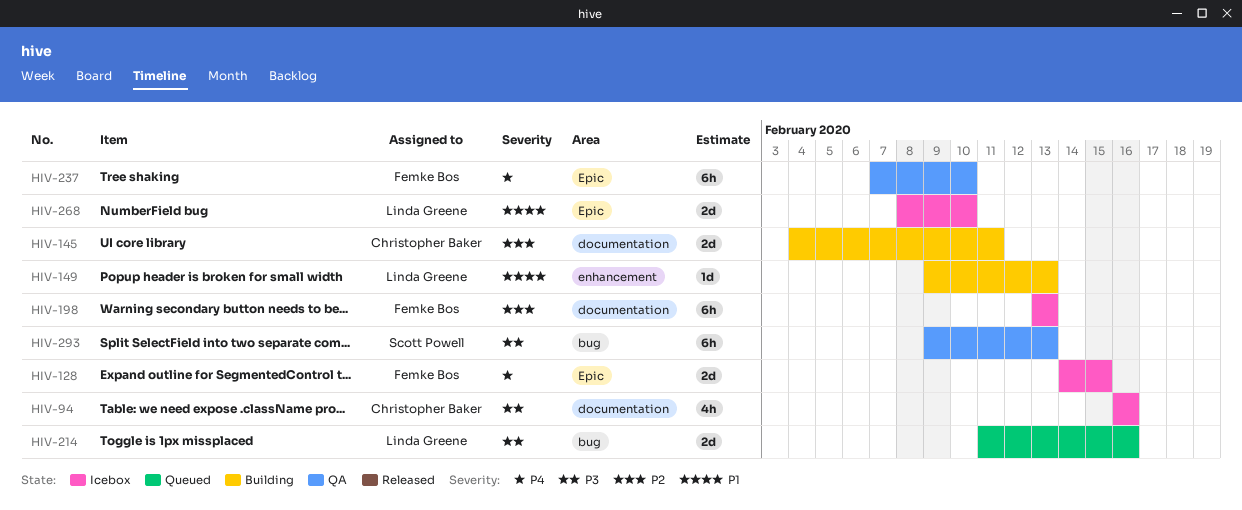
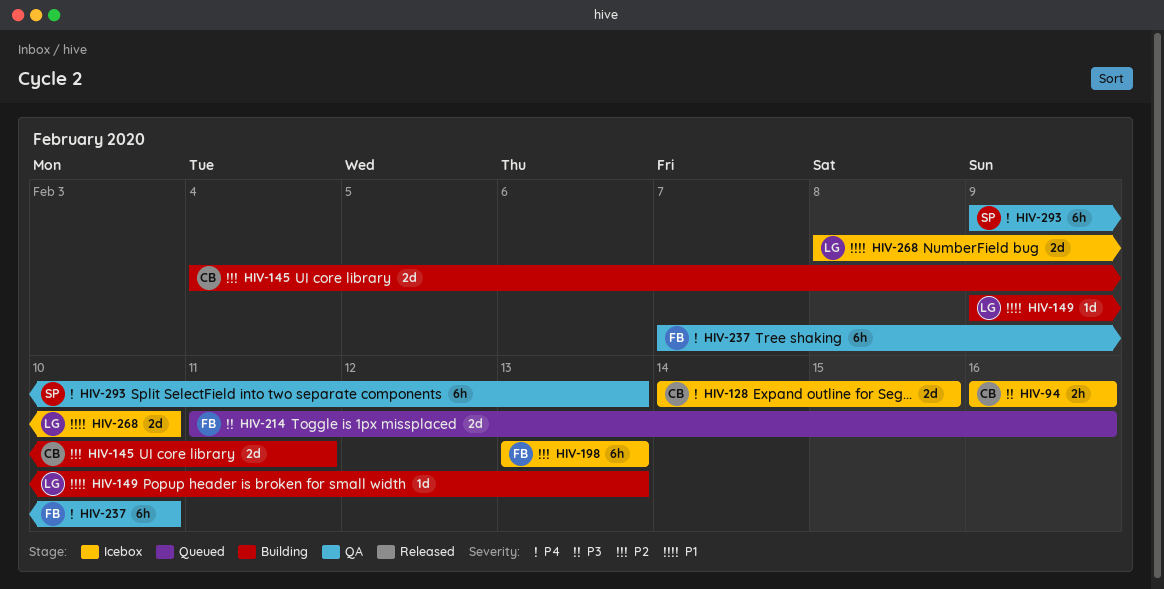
HIV-94, estimate: 4h -> 2h
HIV-128, owner: Femke Bos -> Christopher Baker
HIV-214, owner: Linda Greene -> Femke Bos
HIV-293, priority: P3 -> P4

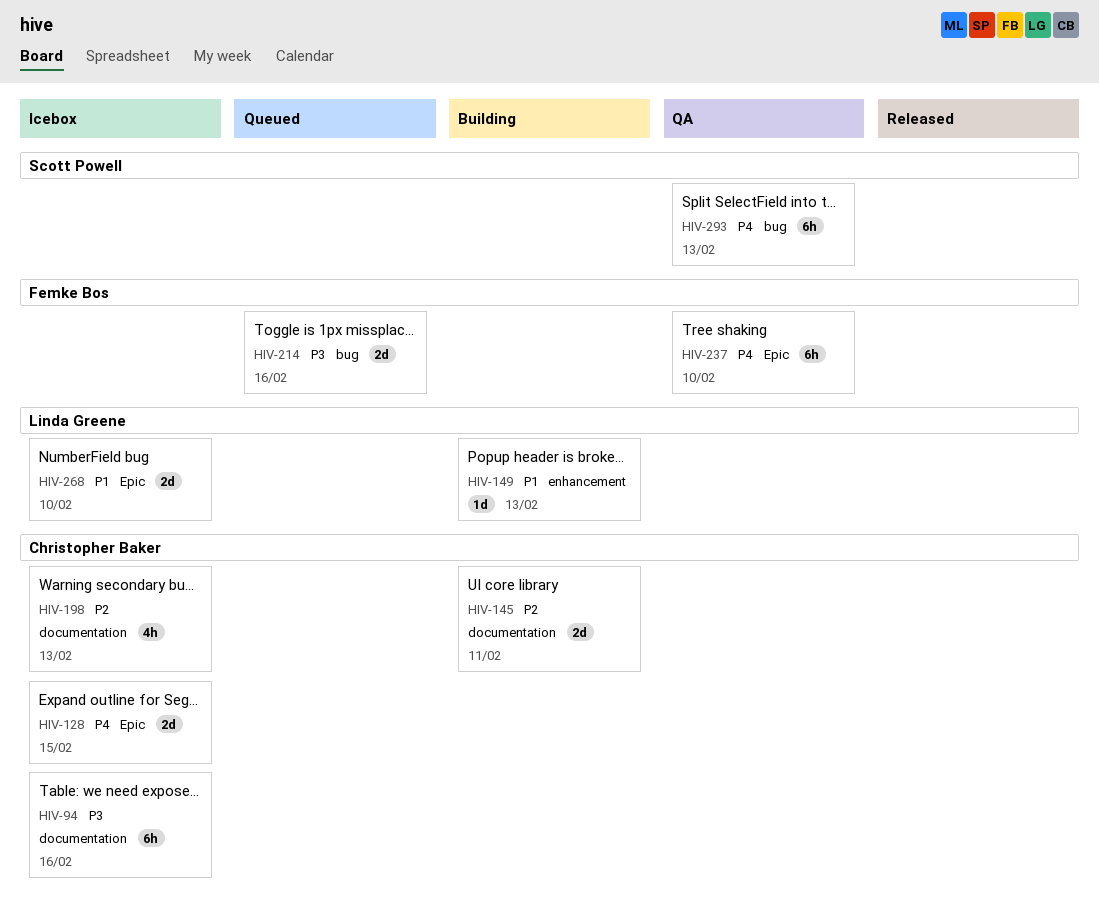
HIV-94, estimate: 2h -> 6h
HIV-198, owner: Femke Bos -> Christopher Baker
HIV-198, estimate: 6h -> 4h

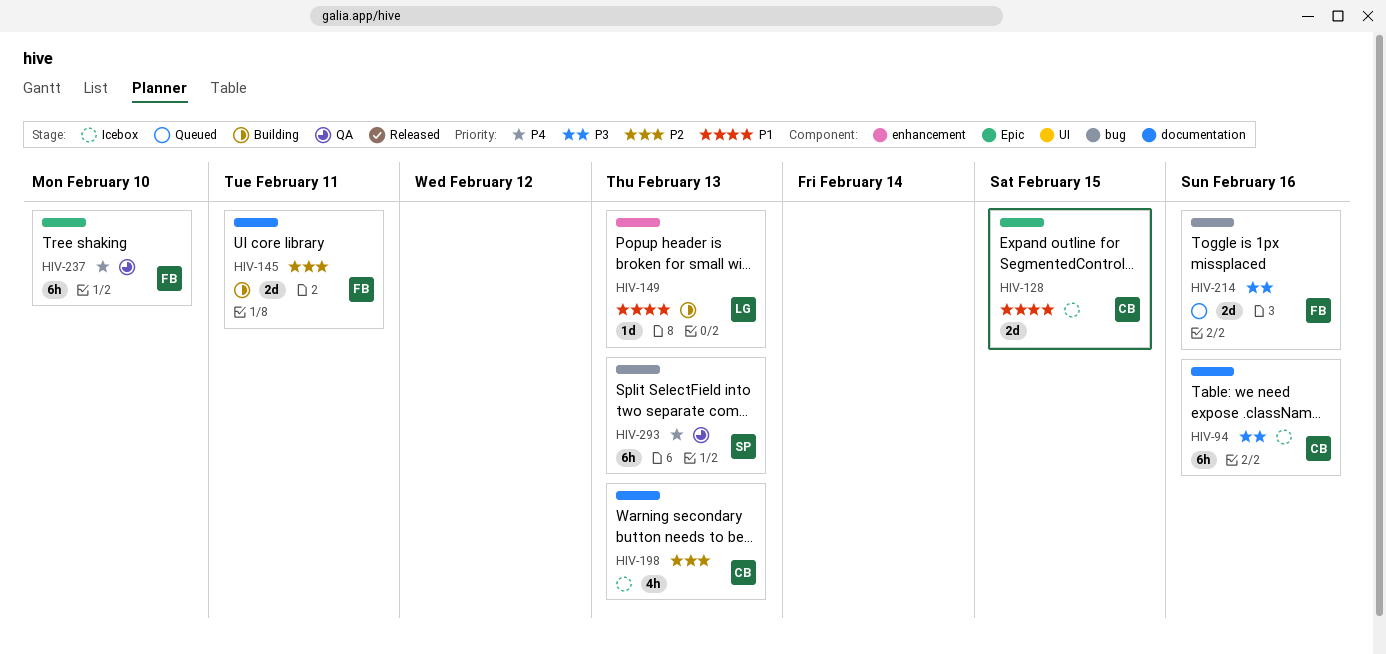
HIV-128, priority: P4 -> P1
HIV-145, owner: Christopher Baker -> Femke Bos
HIV-268: present -> none

